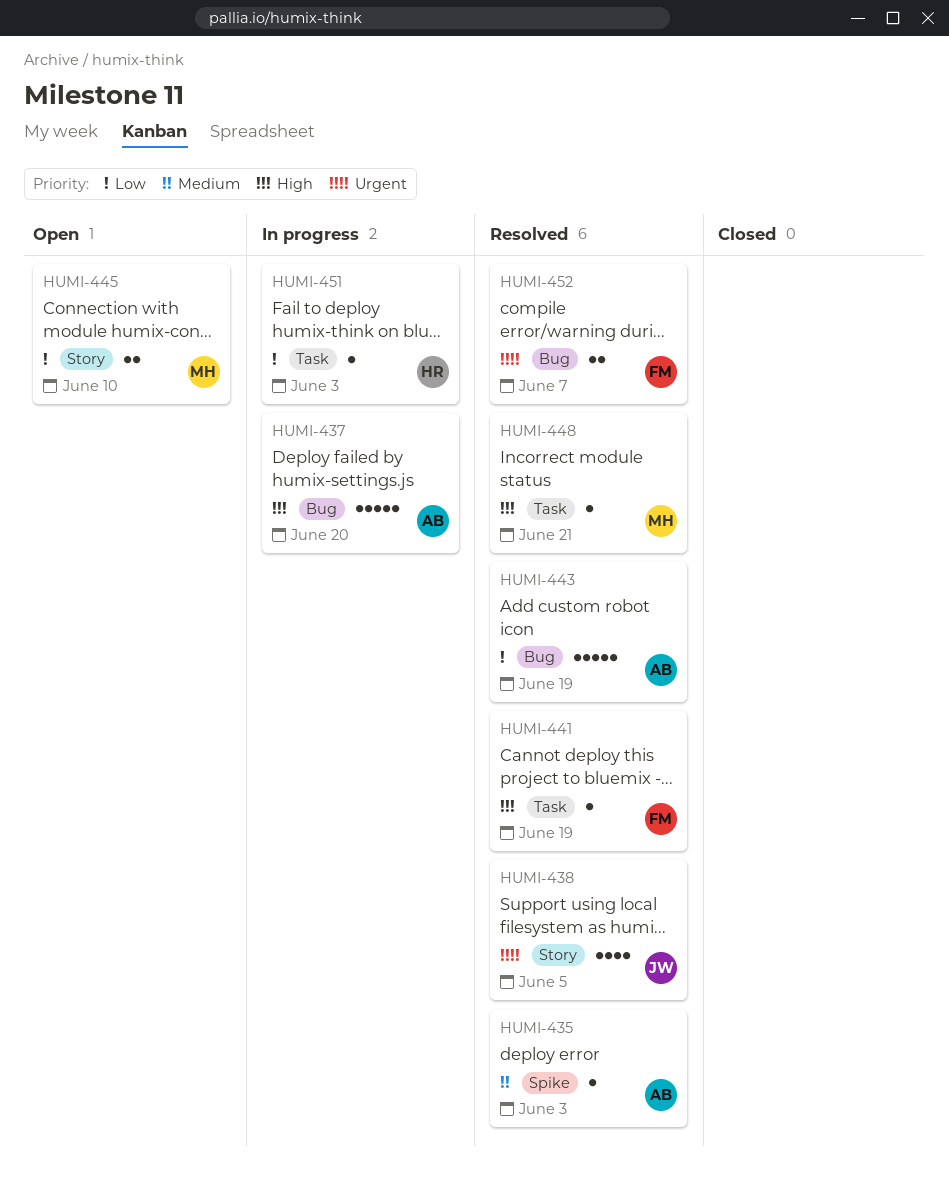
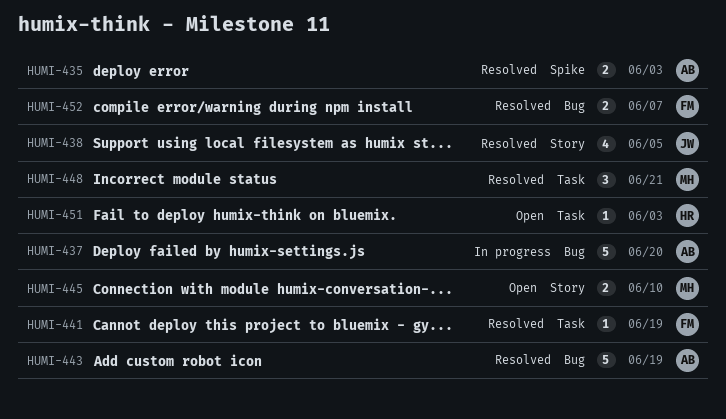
HUMI-435, estimate: 1 -> 2
HUMI-448, estimate: 1 -> 3
HUMI-451, status: In progress -> Open

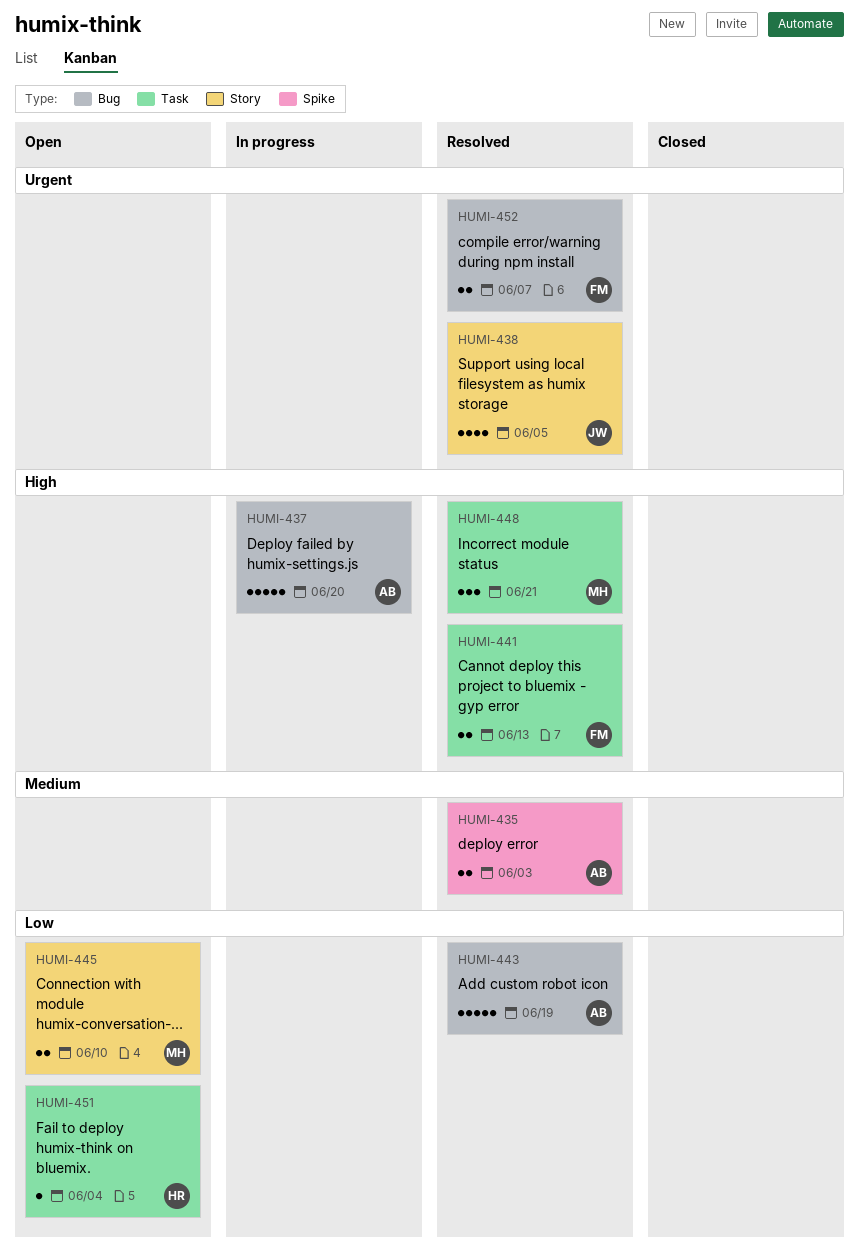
HUMI-441, estimate: 1 -> 2
HUMI-441, due: Jun 19 -> Jun 13
HUMI-451, due: Jun 3 -> Jun 4

